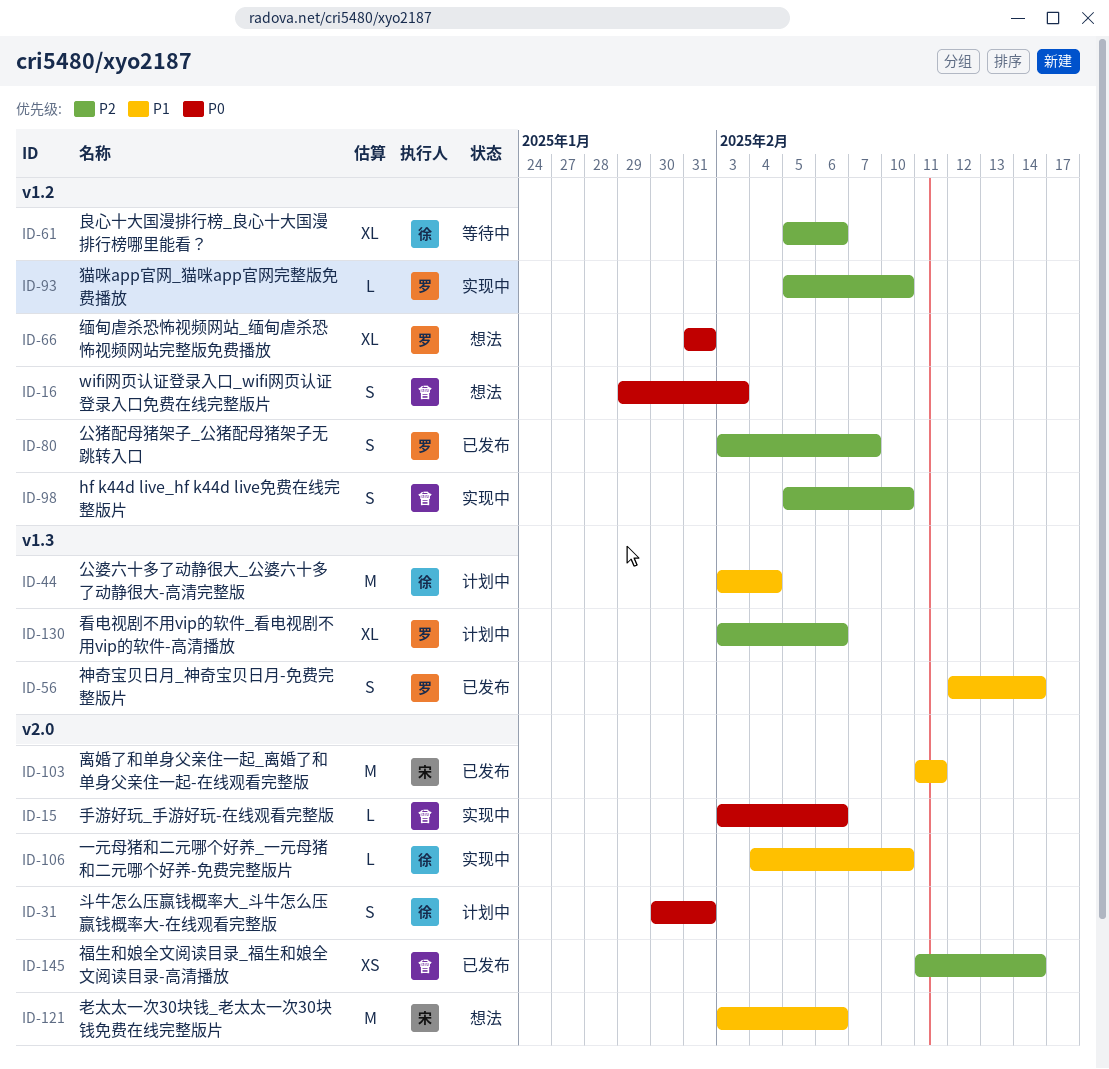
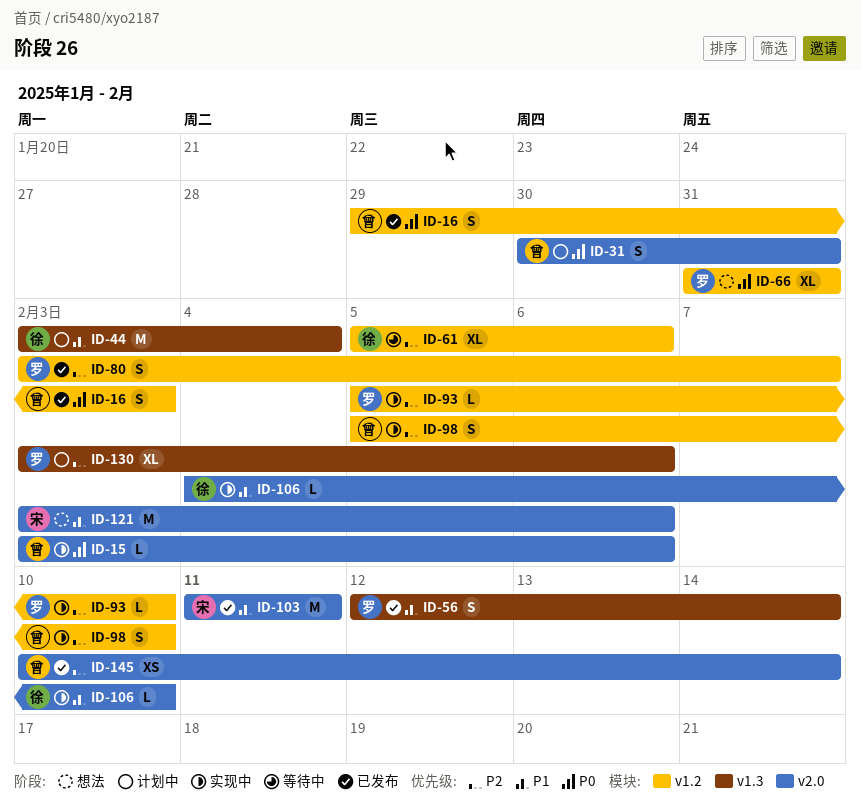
ID-16, status: 想法 -> 已发布
ID-31, owner: 徐 -> 曾
ID-145, start: Feb 11 -> Feb 10

